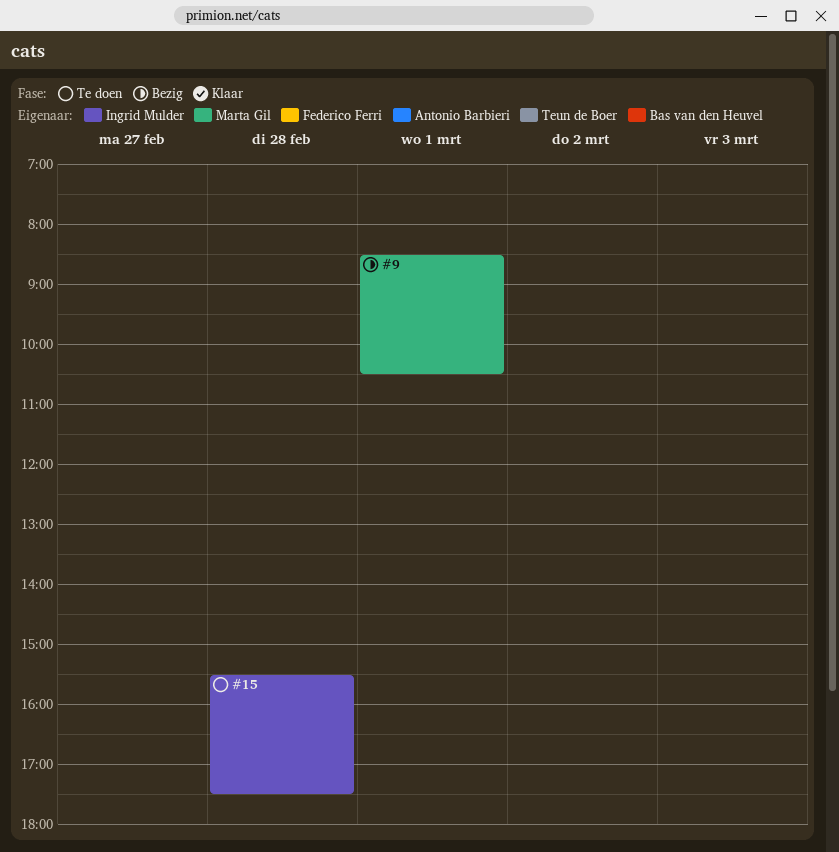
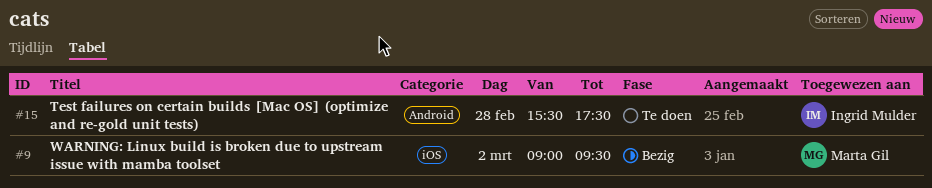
#9, day: Mar 1 -> Mar 2
#9, begins: 08:30 -> 09:00
#9, ends: 10:30 -> 09:30

